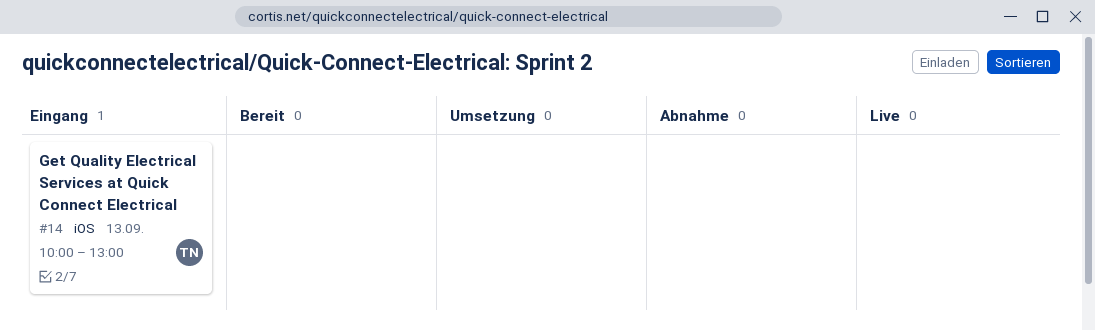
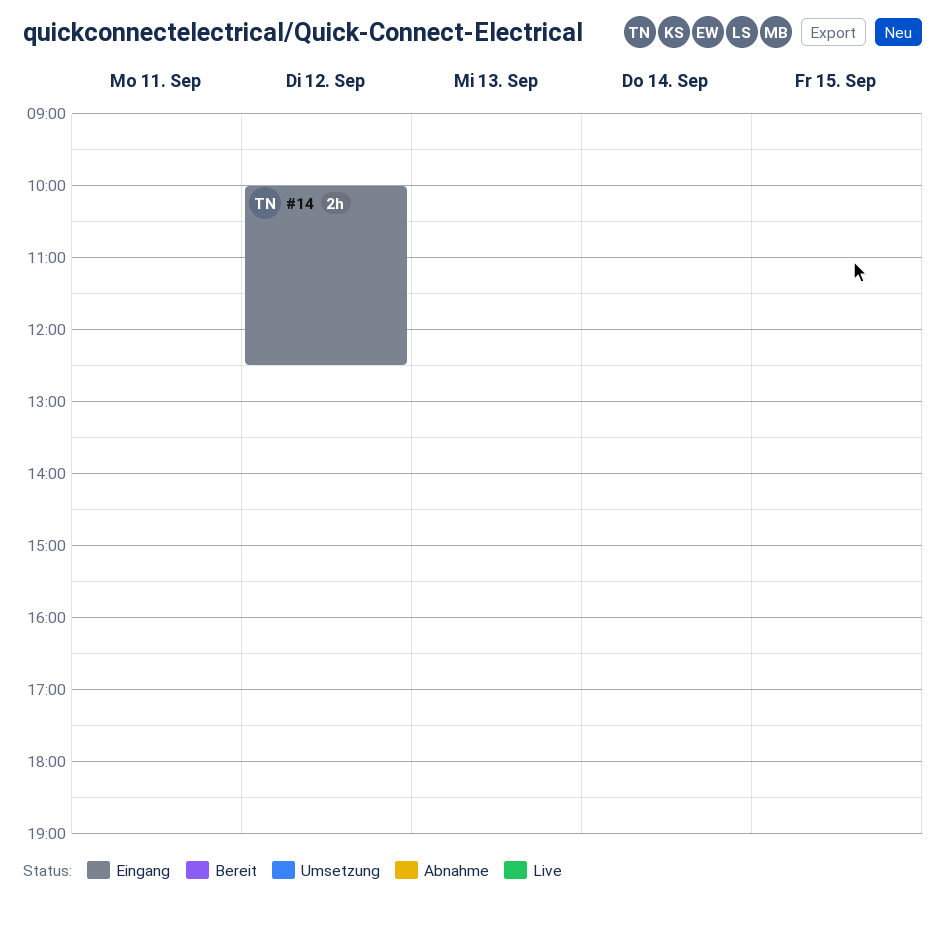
#14, day: Sep 13 -> Sep 12
#14, ends: 13:00 -> 12:30

